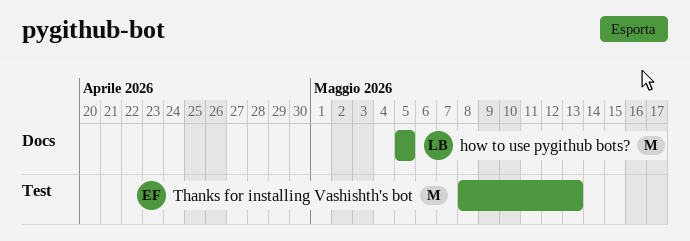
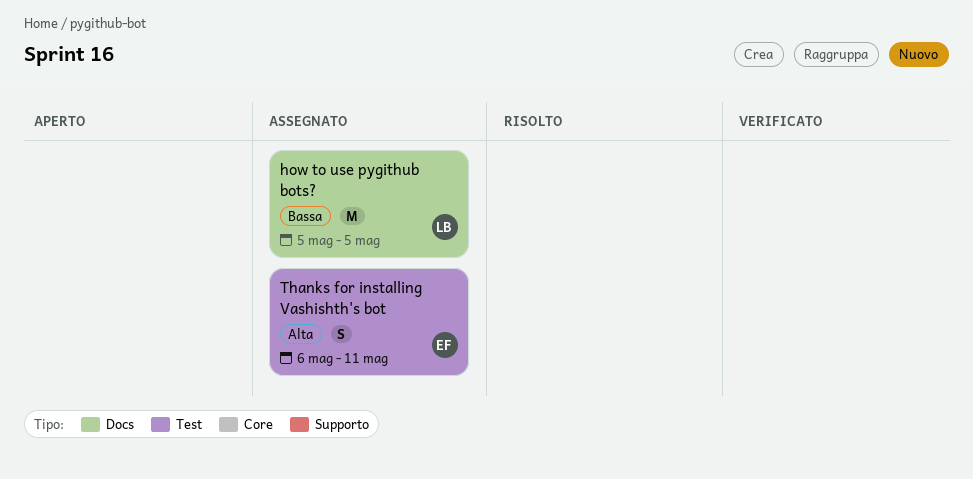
Thanks for installing Vashishth's bot, estimate: M -> S
Thanks for installing Vashishth's bot, start: May 8 -> May 6
Thanks for installing Vashishth's bot, due: May 13 -> May 11

